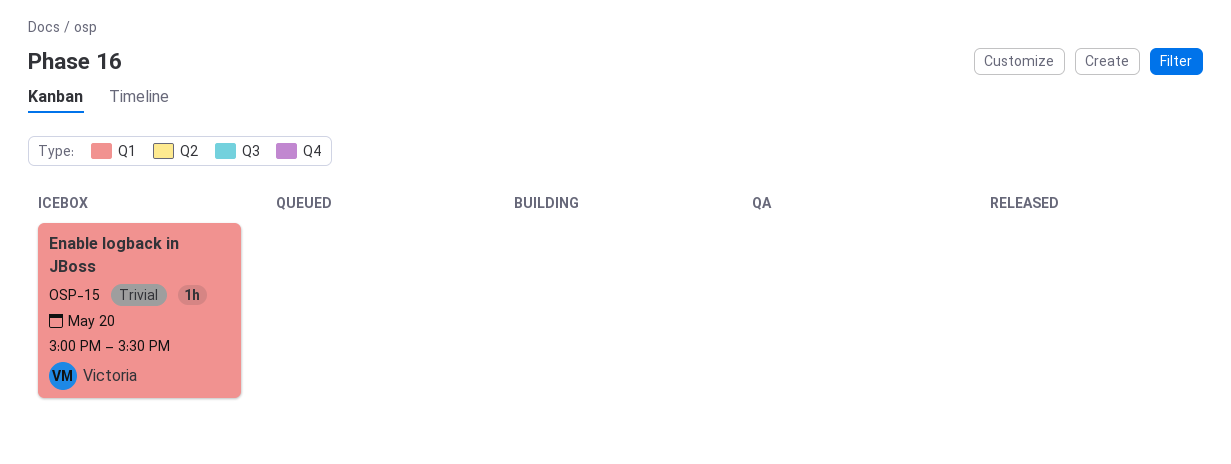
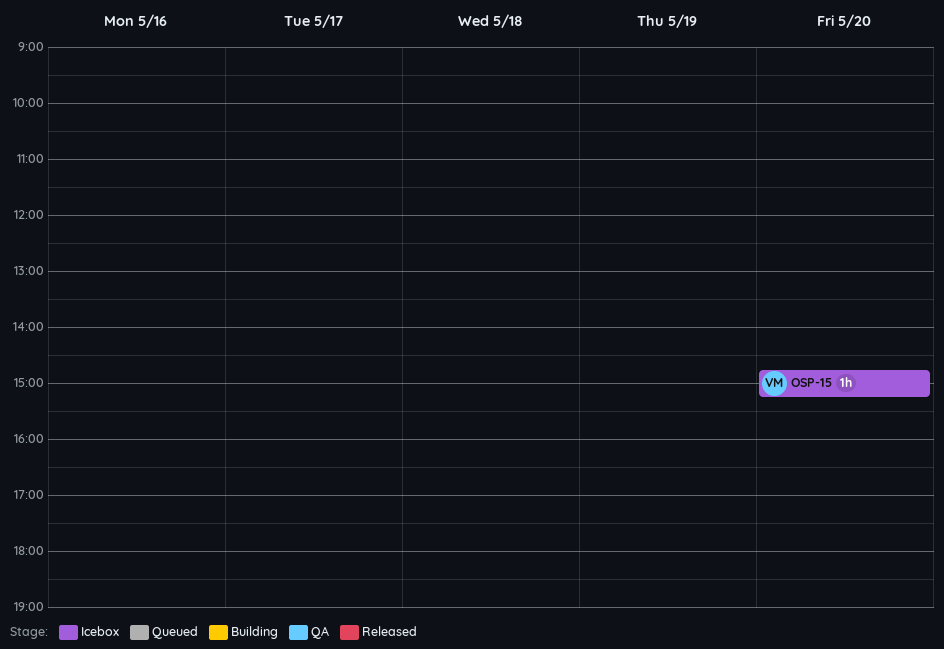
OSP-15, begins: 15:00 -> 14:45
OSP-15, ends: 15:30 -> 15:15

